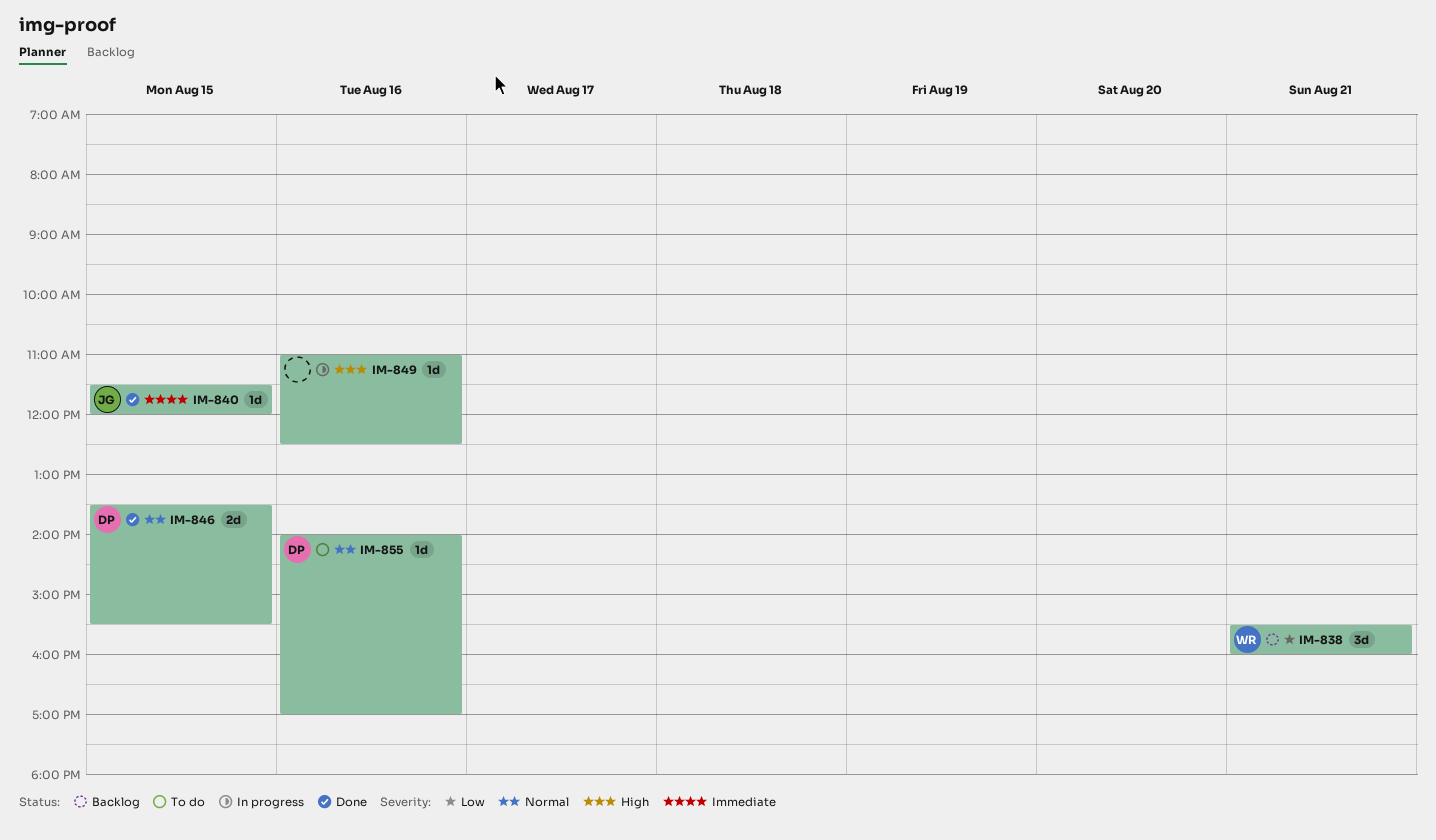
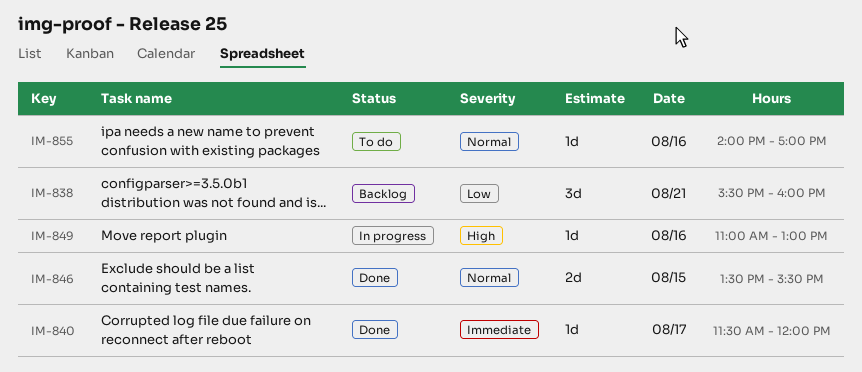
IM-840, day: Aug 15 -> Aug 17
IM-849, ends: 12:30 -> 13:00

